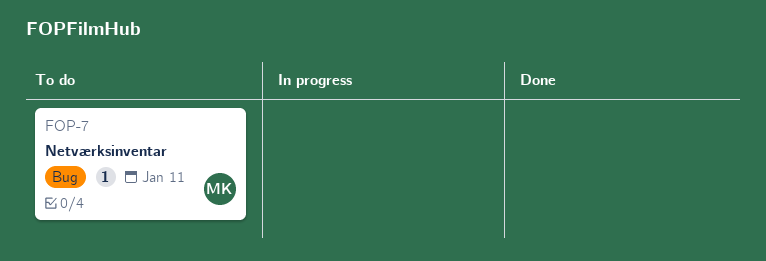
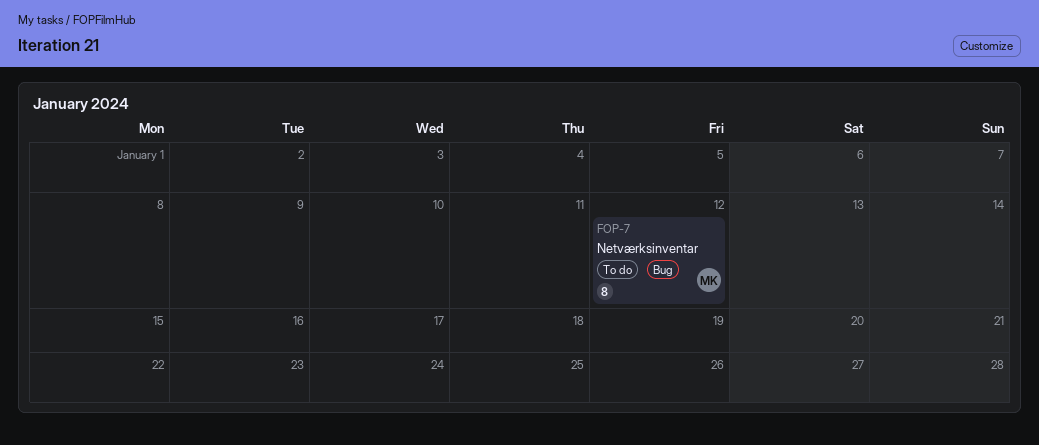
FOP-7, estimate: 1 -> 8
FOP-7, due: Jan 11 -> Jan 12

